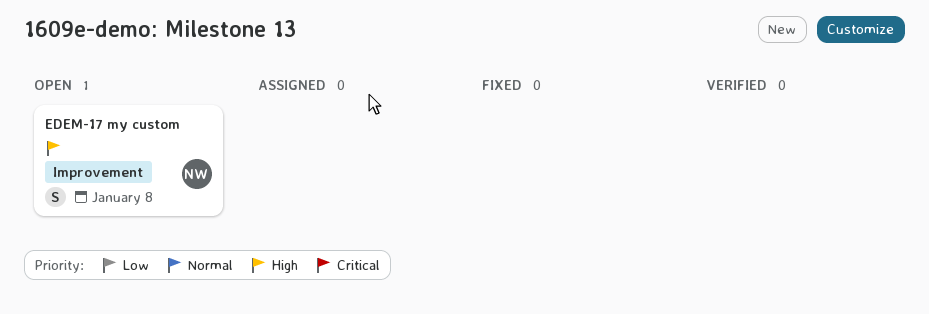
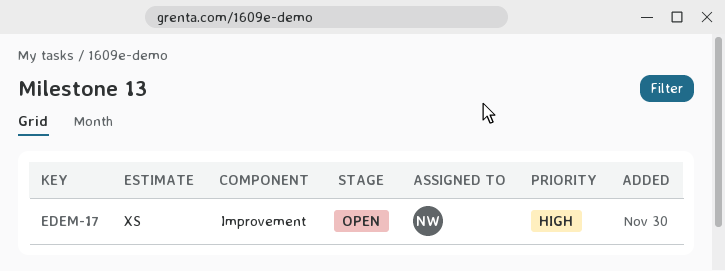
EDEM-17, estimate: S -> XS

